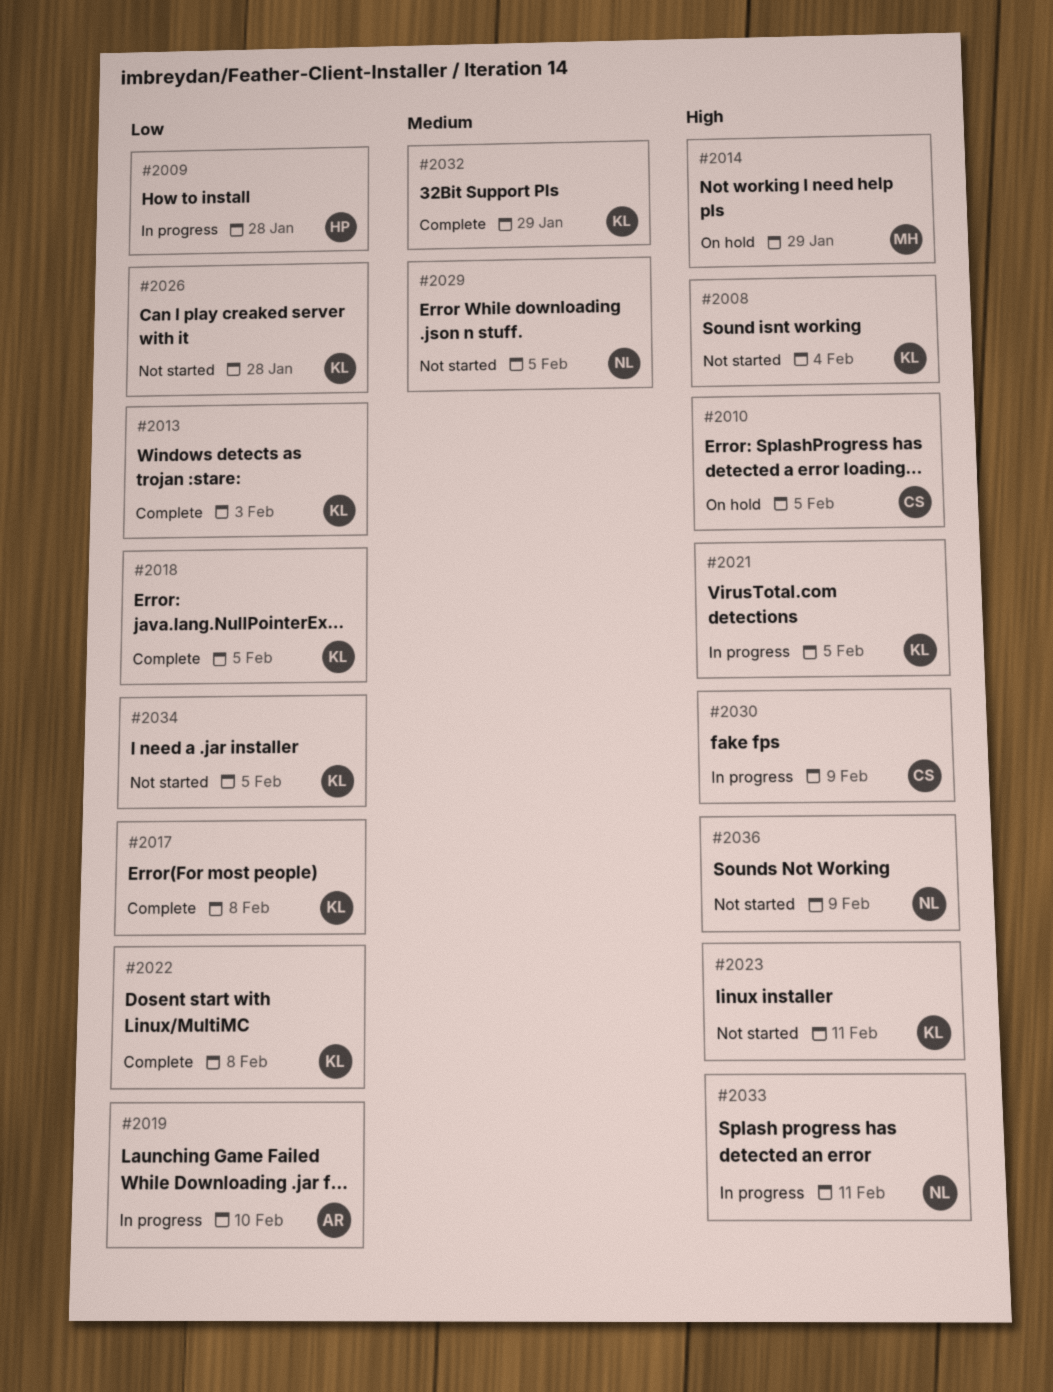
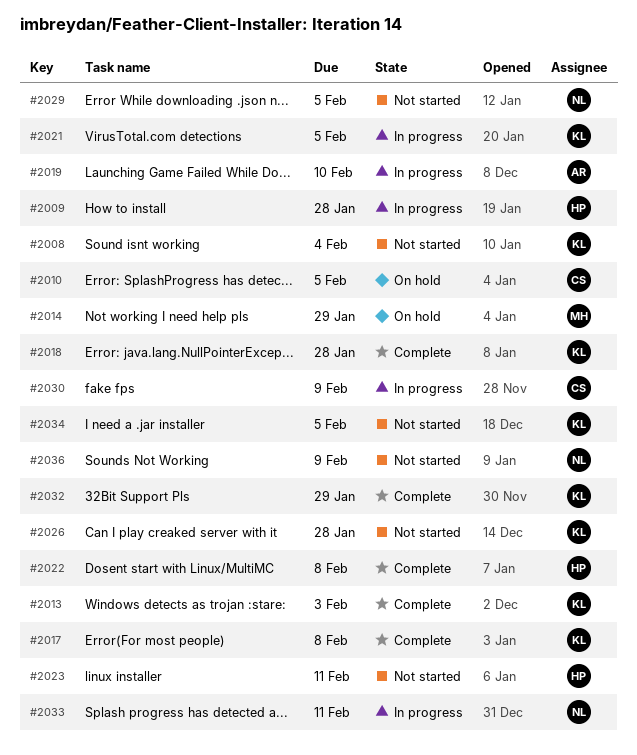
#2018, due: Feb 5 -> Jan 28
#2022, owner: KL -> HP
#2023, owner: KL -> HP

